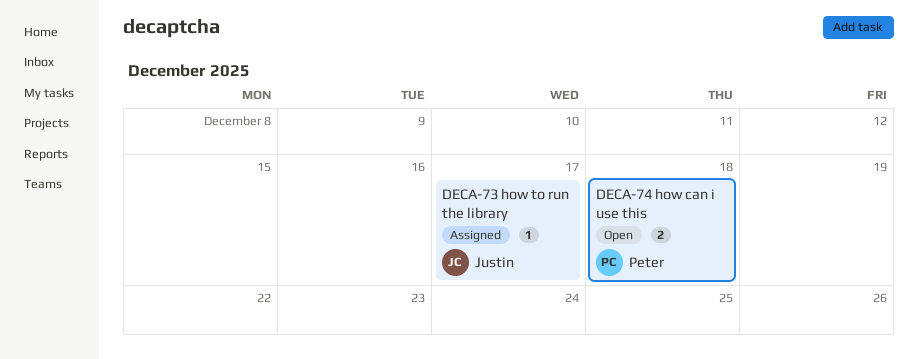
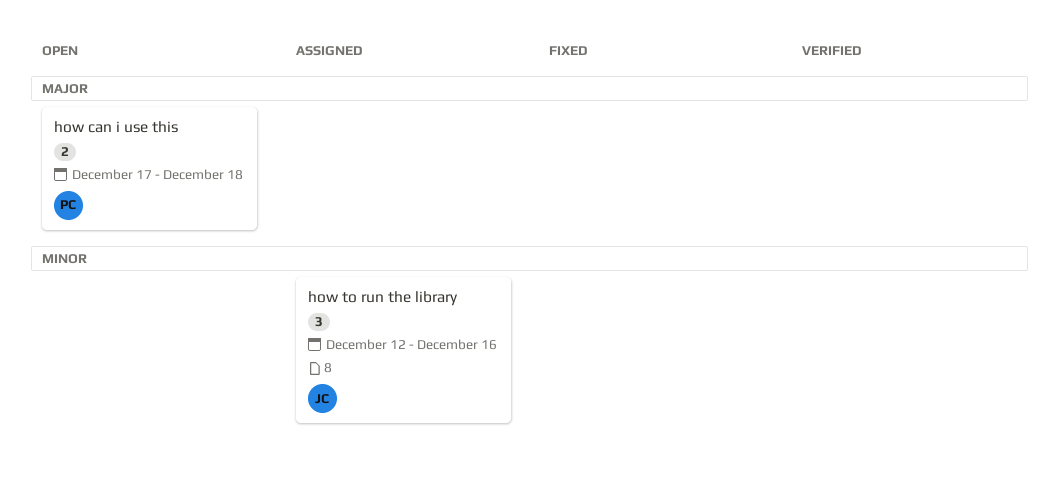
how to run the library, estimate: 1 -> 3
how to run the library, due: Dec 17 -> Dec 16

